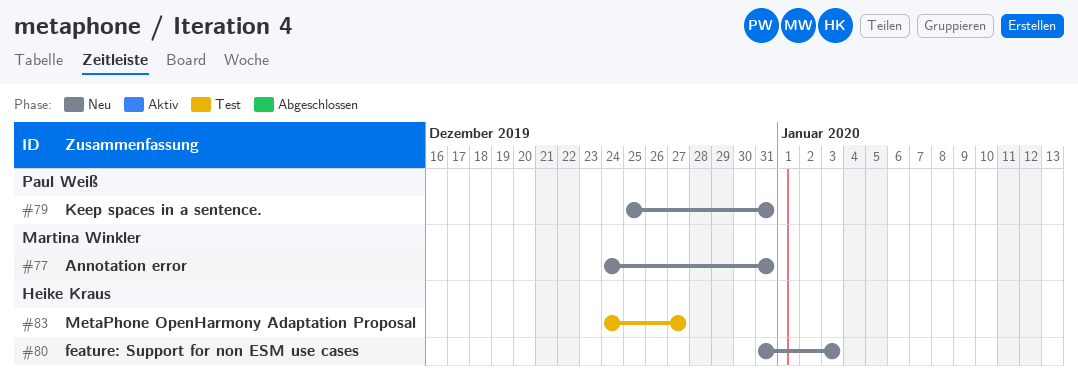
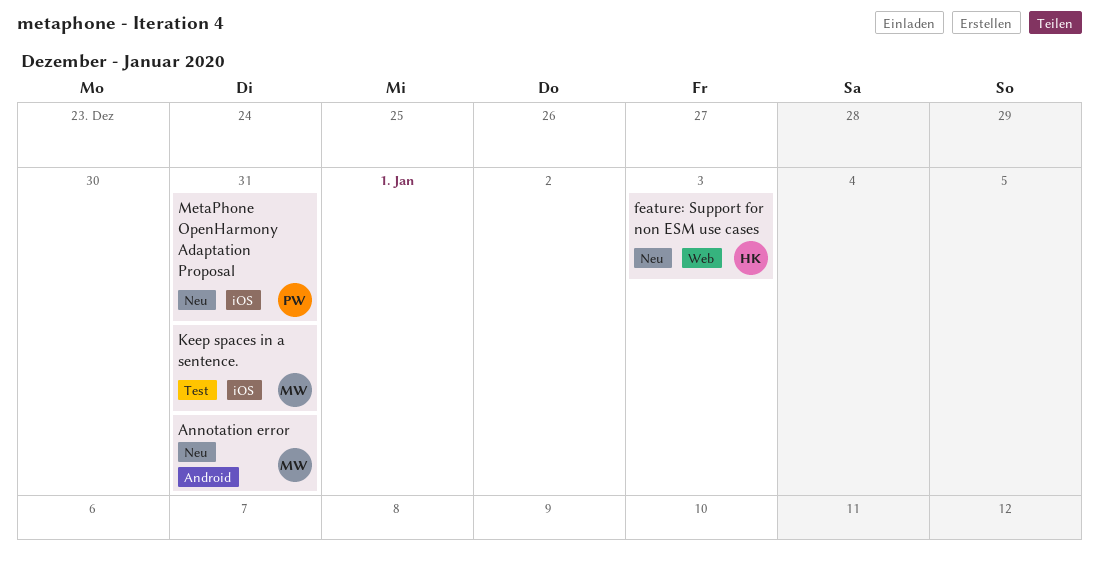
Keep spaces in a sentence., status: Neu -> Test
Keep spaces in a sentence., owner: Paul Weiß -> Martina Winkler
MetaPhone OpenHarmony Adaptation Proposal, status: Test -> Neu
MetaPhone OpenHarmony Adaptation Proposal, owner: Heike Kraus -> Paul Weiß
MetaPhone OpenHarmony Adaptation Proposal, due: Dec 27 -> Dec 31

